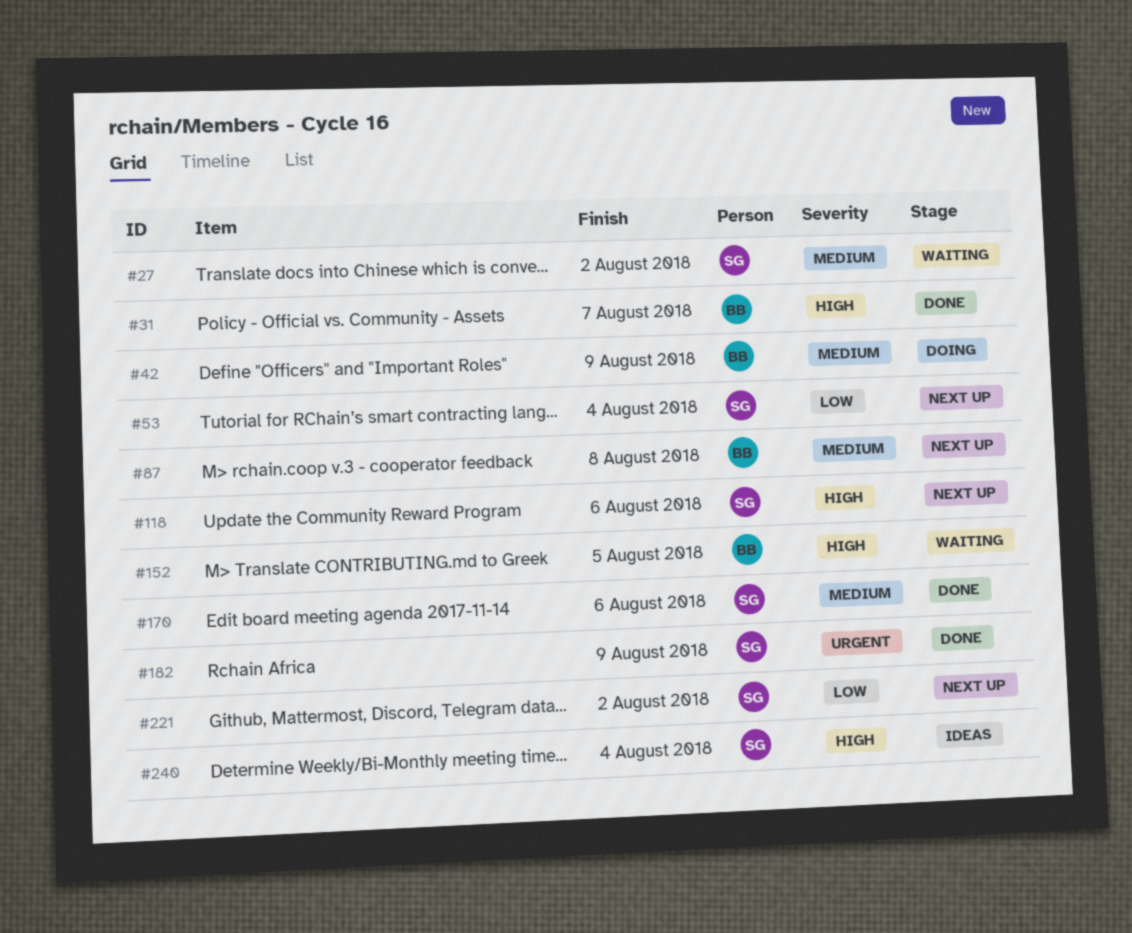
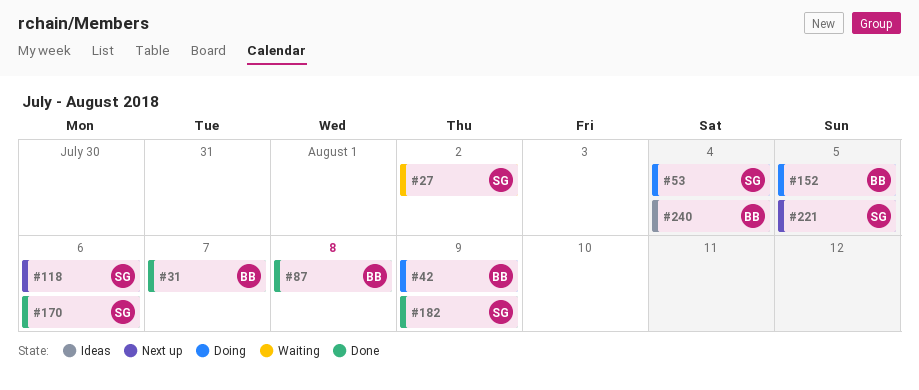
#53, status: Next up -> Doing
#87, status: Next up -> Done
#152, status: Waiting -> Doing
#221, due: Aug 2 -> Aug 5
#240, owner: SG -> BB

